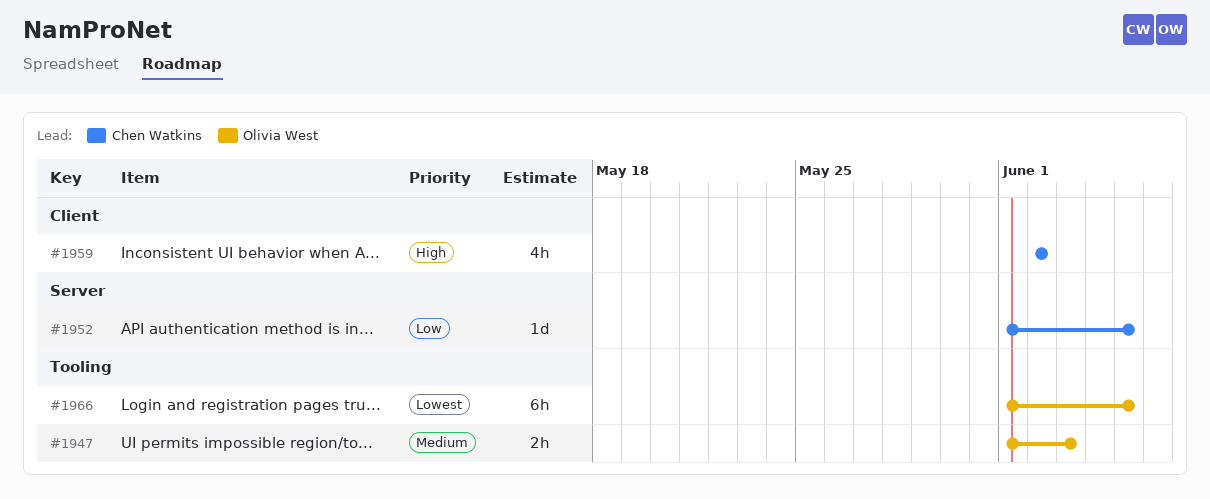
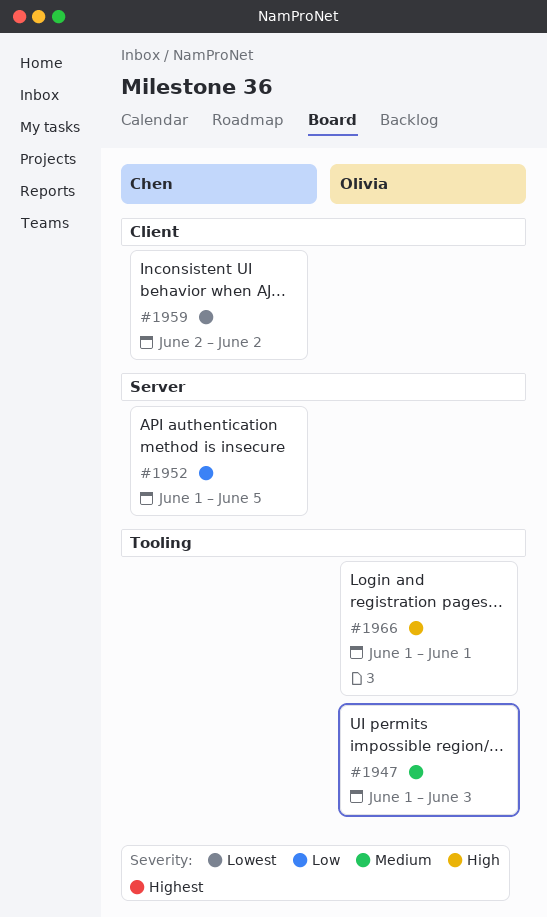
#1959, priority: High -> Lowest
#1966, priority: Lowest -> High
#1966, due: Jun 5 -> Jun 1

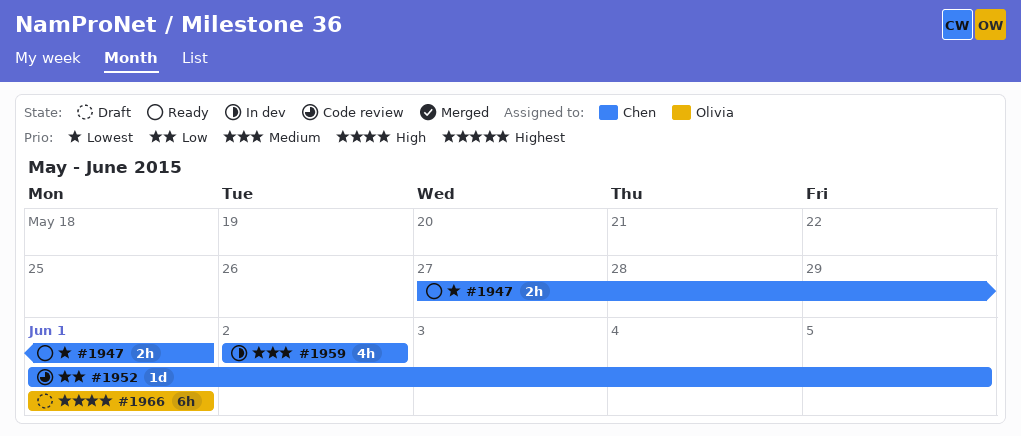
#1947, owner: Olivia -> Chen
#1947, priority: Medium -> Lowest
#1947, start: Jun 1 -> May 27
#1947, due: Jun 3 -> Jun 1
#1959, priority: Lowest -> Medium

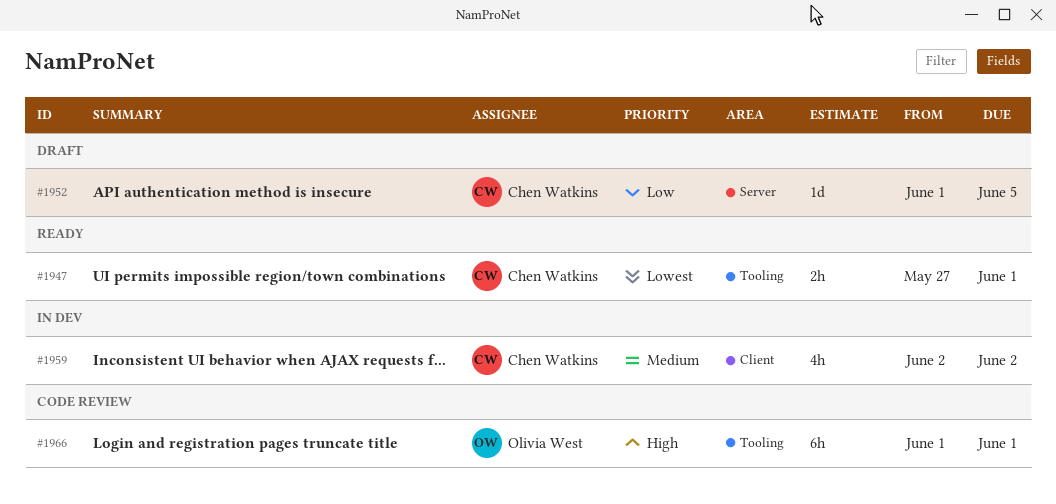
#1952, status: Code review -> Draft
#1966, status: Draft -> Code review

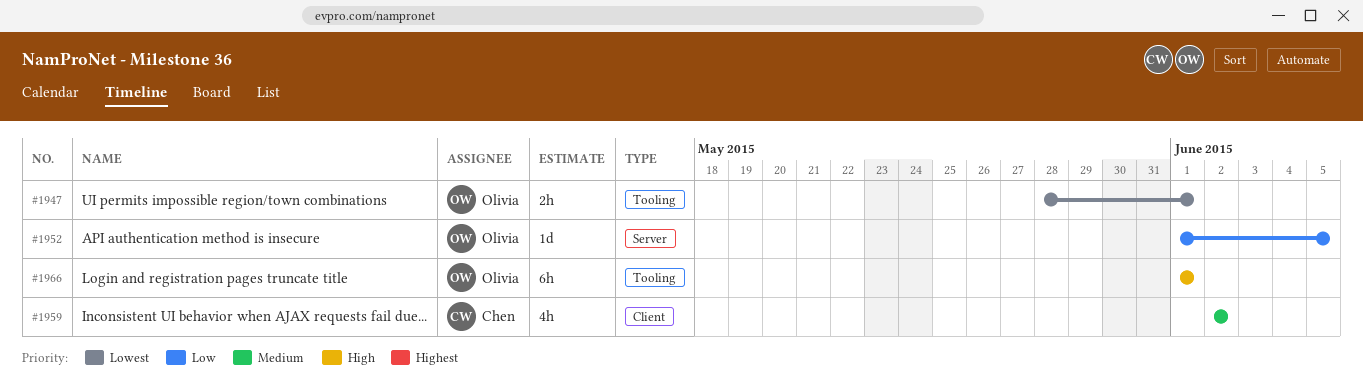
#1947, owner: Chen Watkins -> Olivia West
#1947, start: May 27 -> May 28
#1952, owner: Chen Watkins -> Olivia West

